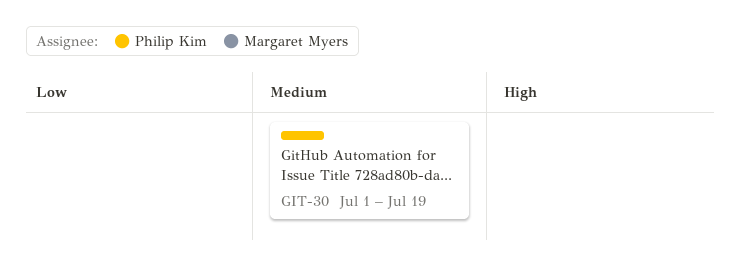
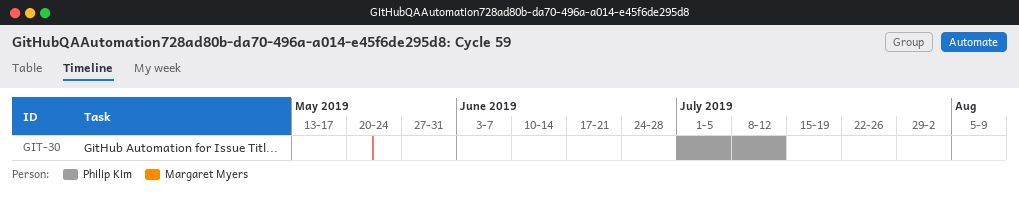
GIT-30, due: Jul 19 -> Jul 12

